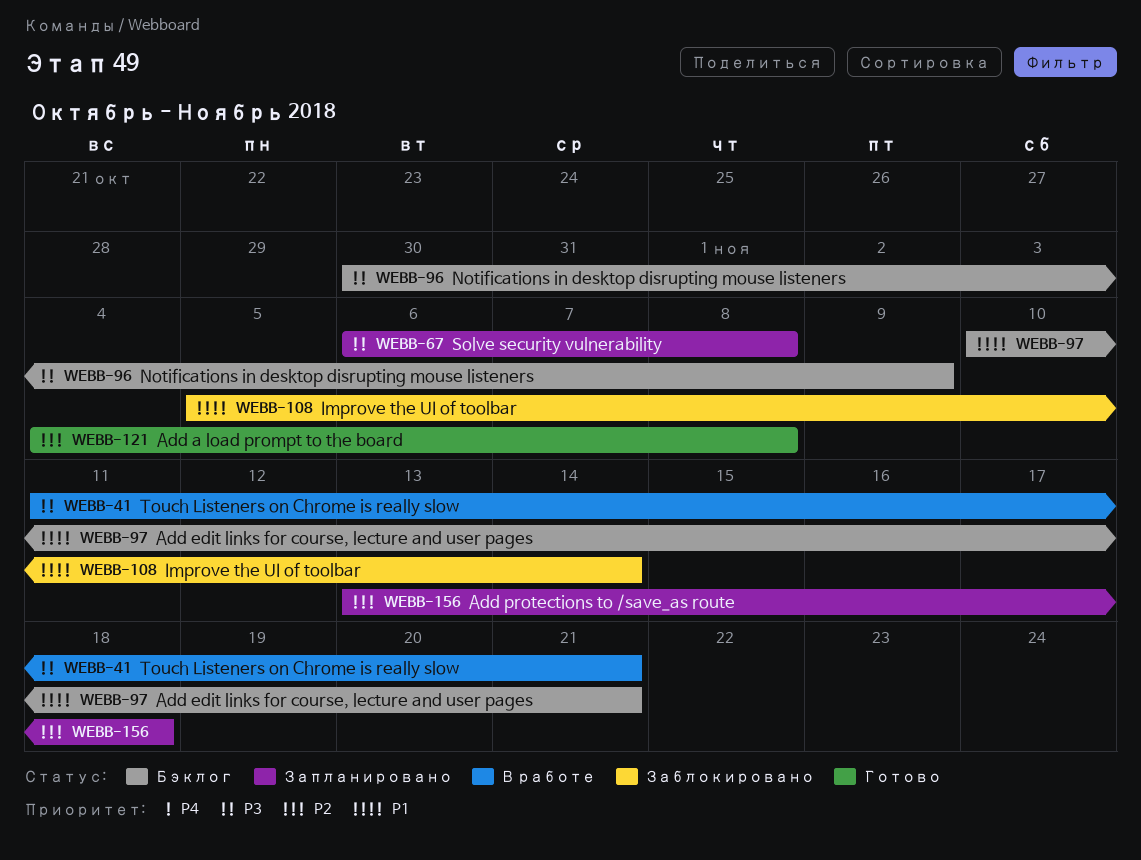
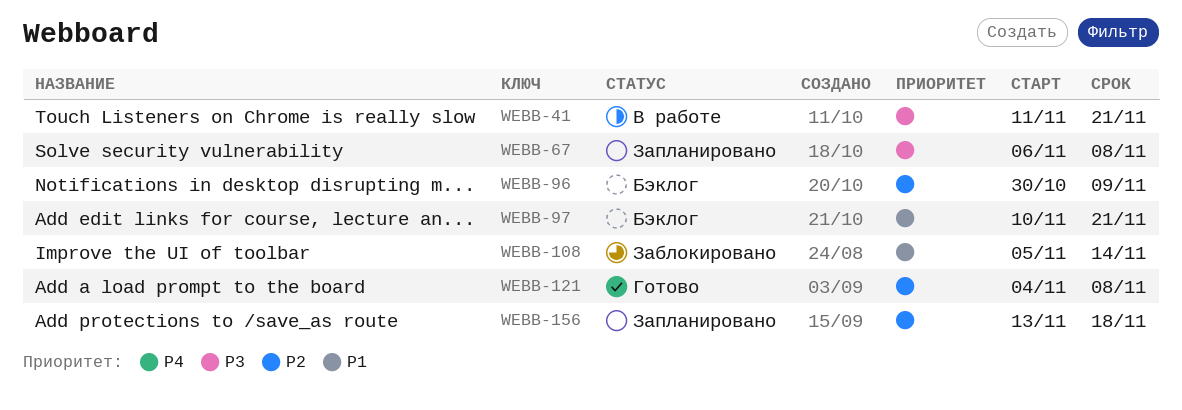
WEBB-96, priority: P3 -> P2

